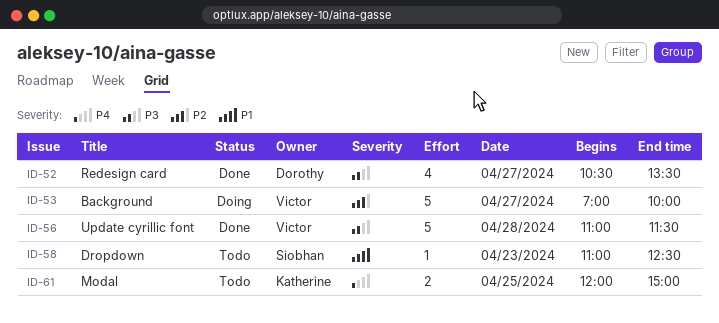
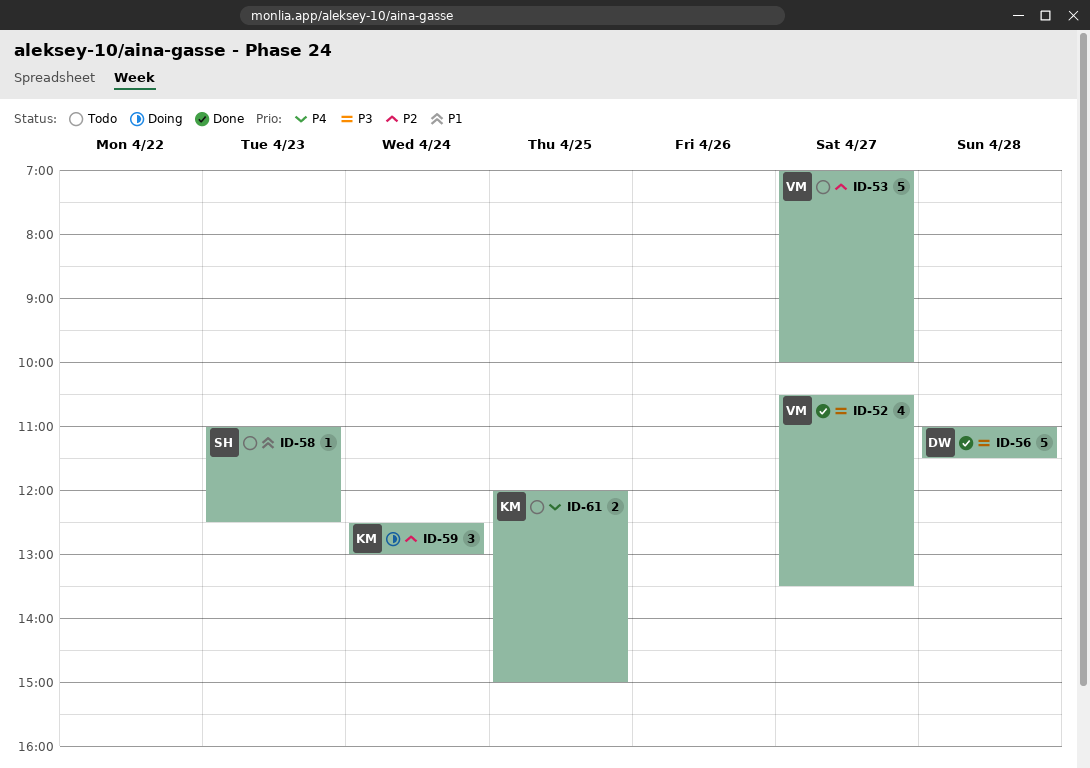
ID-52, owner: Dorothy -> Victor
ID-53, status: Doing -> Todo
ID-56, owner: Victor -> Dorothy
ID-59: none -> present

